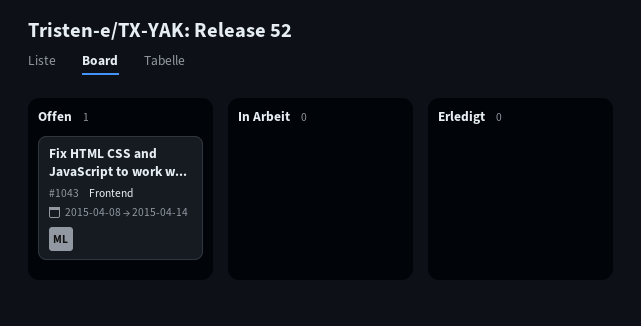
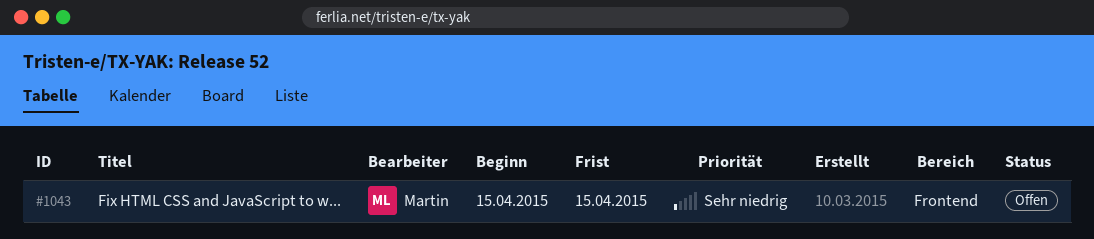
#1043, start: Apr 8 -> Apr 15
#1043, due: Apr 14 -> Apr 15

